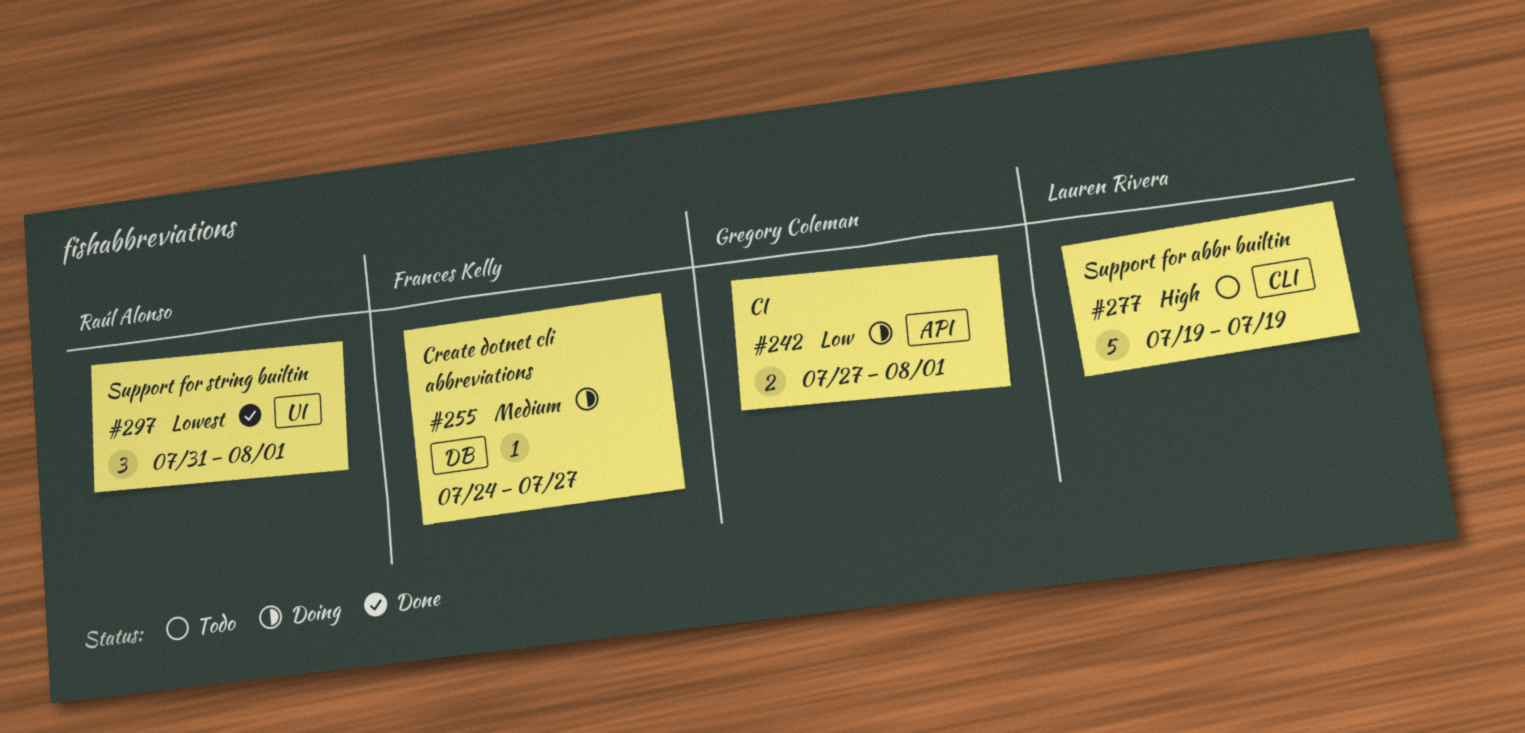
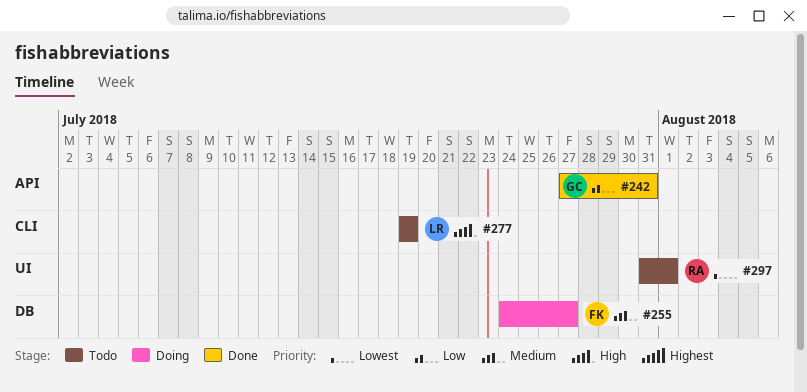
#242, status: Doing -> Done
#242, due: Aug 1 -> Jul 31
#297, status: Done -> Todo

